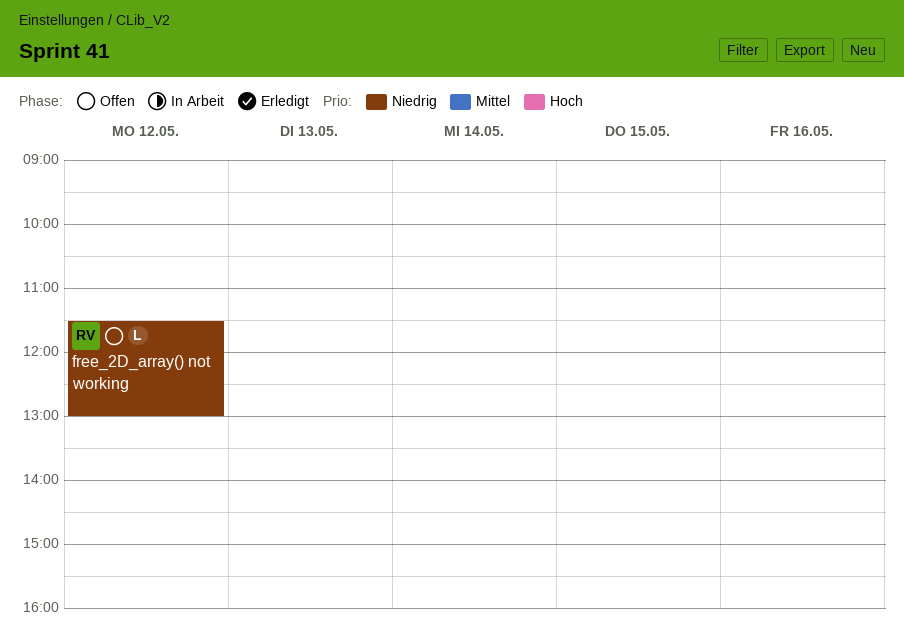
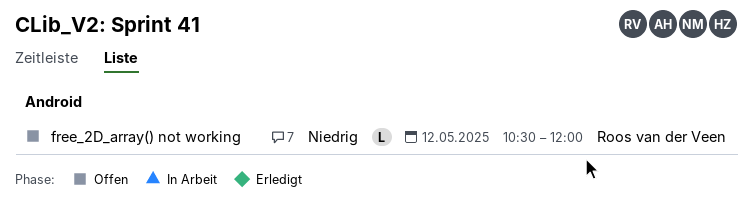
free_2D_array() not working, begins: 11:30 -> 10:30
free_2D_array() not working, ends: 13:00 -> 12:00

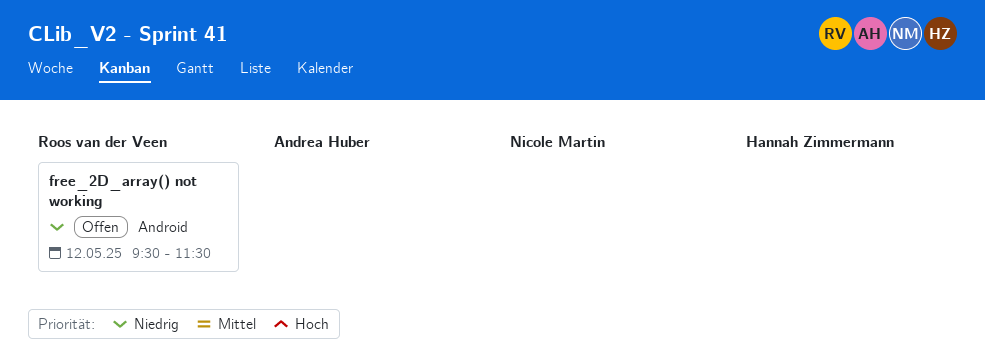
free_2D_array() not working, begins: 10:30 -> 09:30
free_2D_array() not working, ends: 12:00 -> 11:30

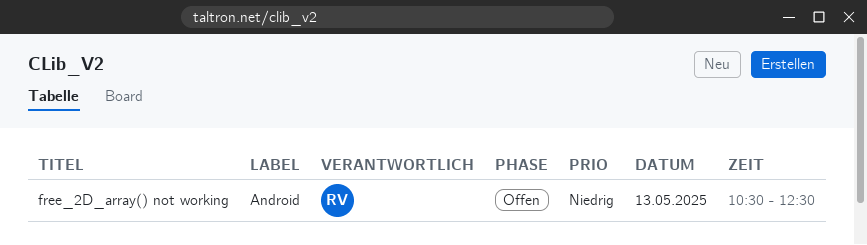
free_2D_array() not working, day: May 12 -> May 13
free_2D_array() not working, begins: 09:30 -> 10:30
free_2D_array() not working, ends: 11:30 -> 12:30

